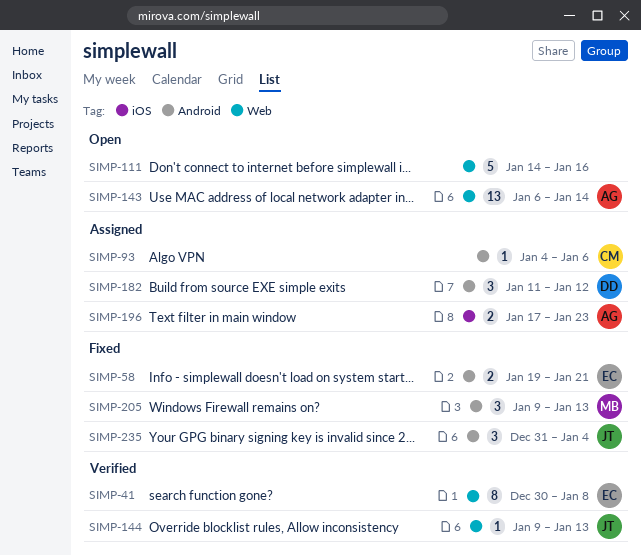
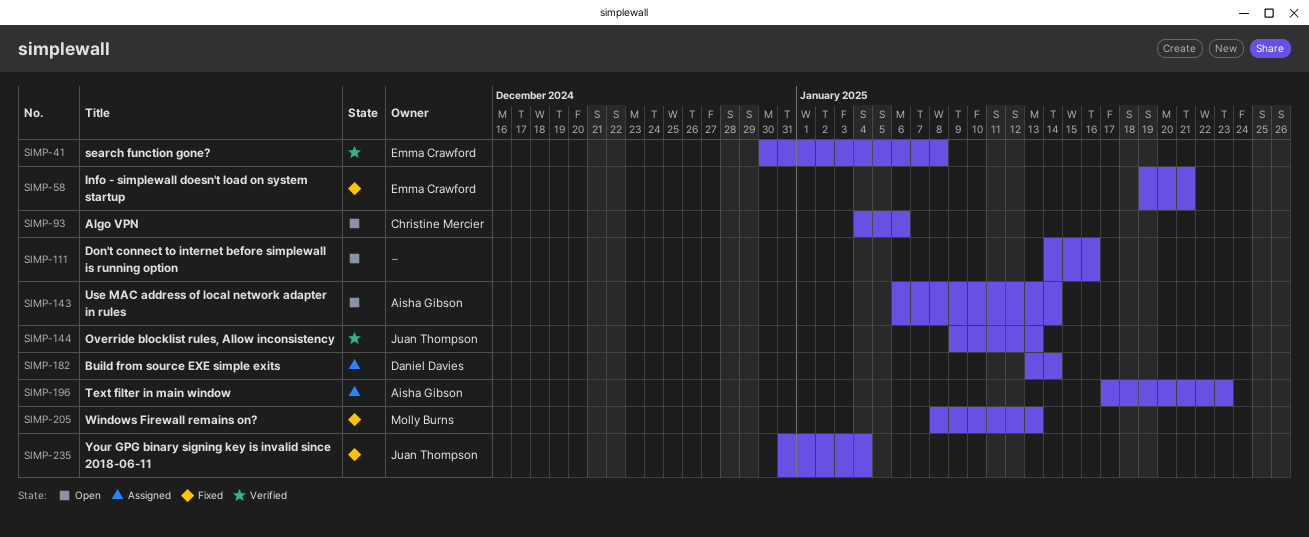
SIMP-93, status: Assigned -> Open
SIMP-182, start: Jan 11 -> Jan 13
SIMP-182, due: Jan 12 -> Jan 14
SIMP-205, start: Jan 9 -> Jan 8

